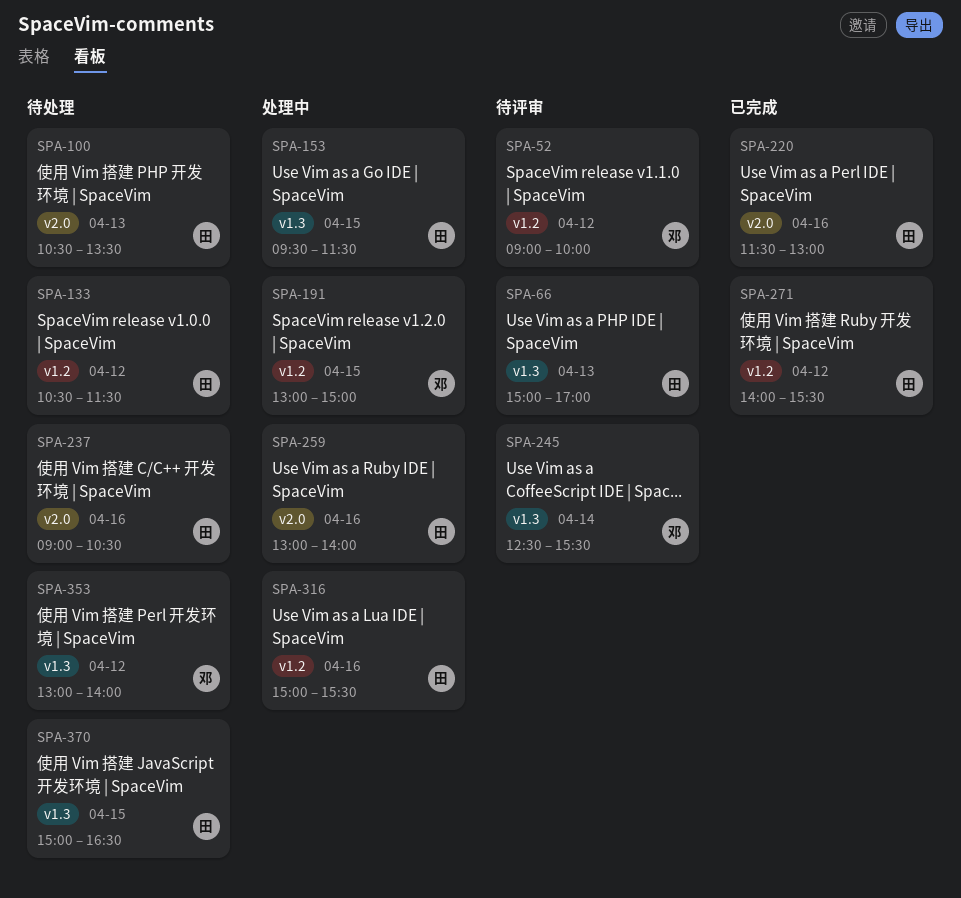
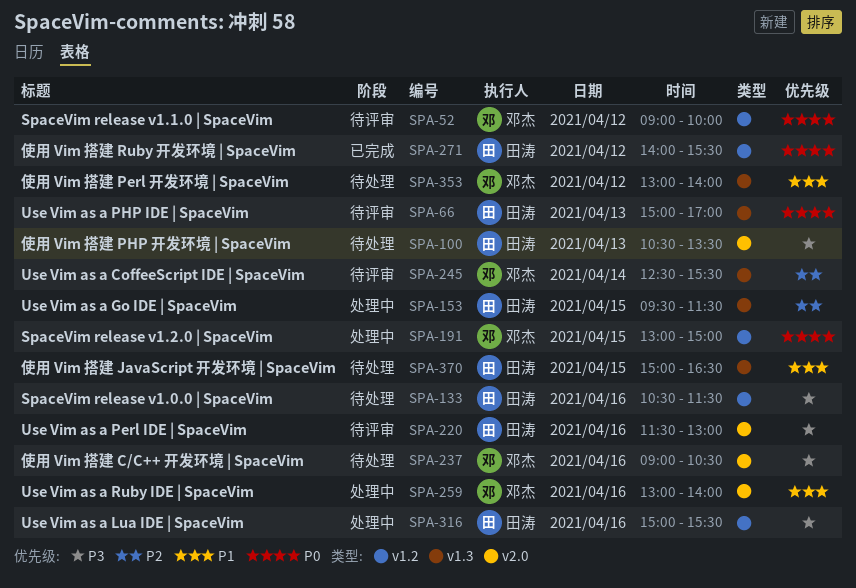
SPA-133, day: Apr 12 -> Apr 16
SPA-220, status: 已完成 -> 待评审
SPA-237, owner: 田涛 -> 邓杰
SPA-259, owner: 田涛 -> 邓杰

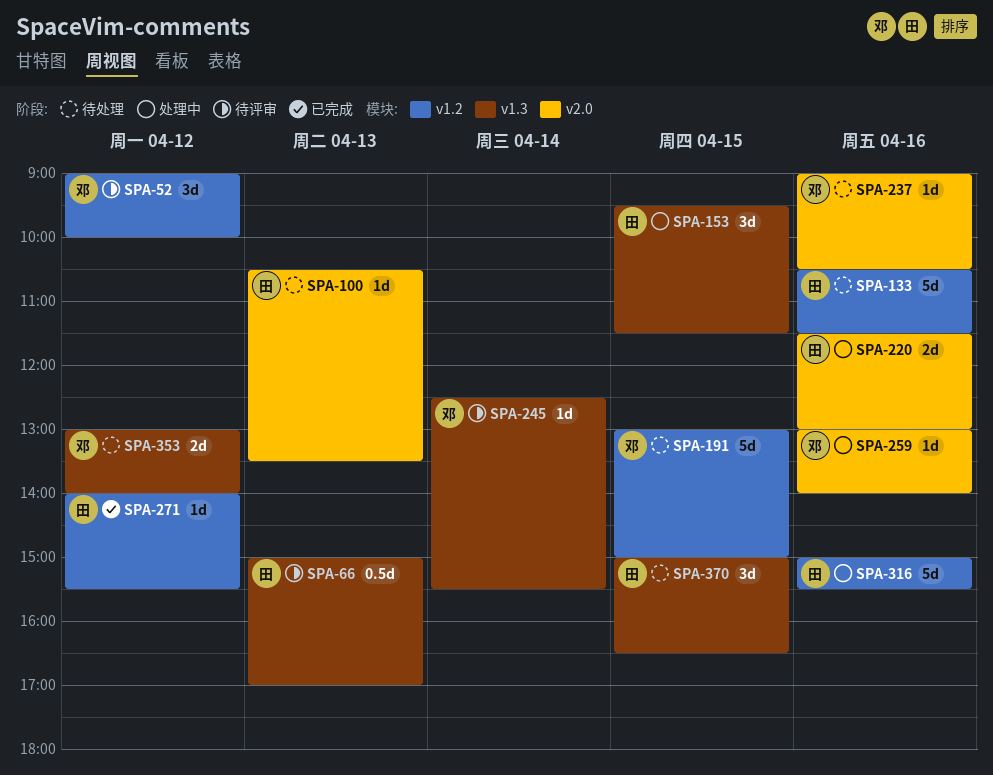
SPA-191, status: 处理中 -> 待处理
SPA-220, status: 待评审 -> 处理中

